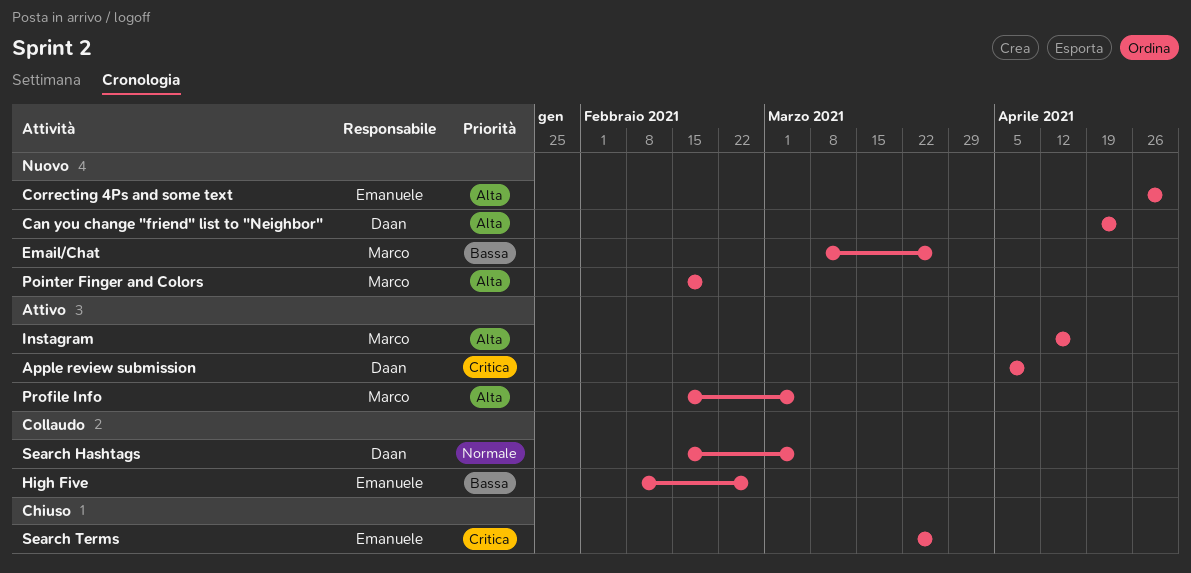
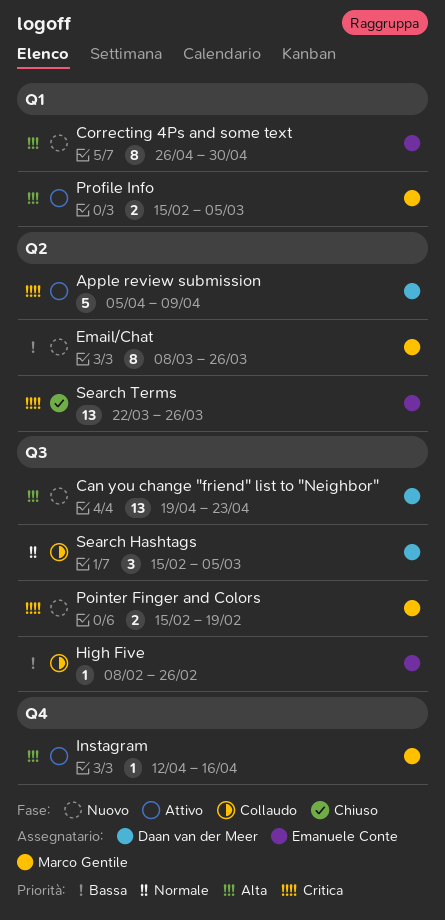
Pointer Finger and Colors, priority: Alta -> Critica

